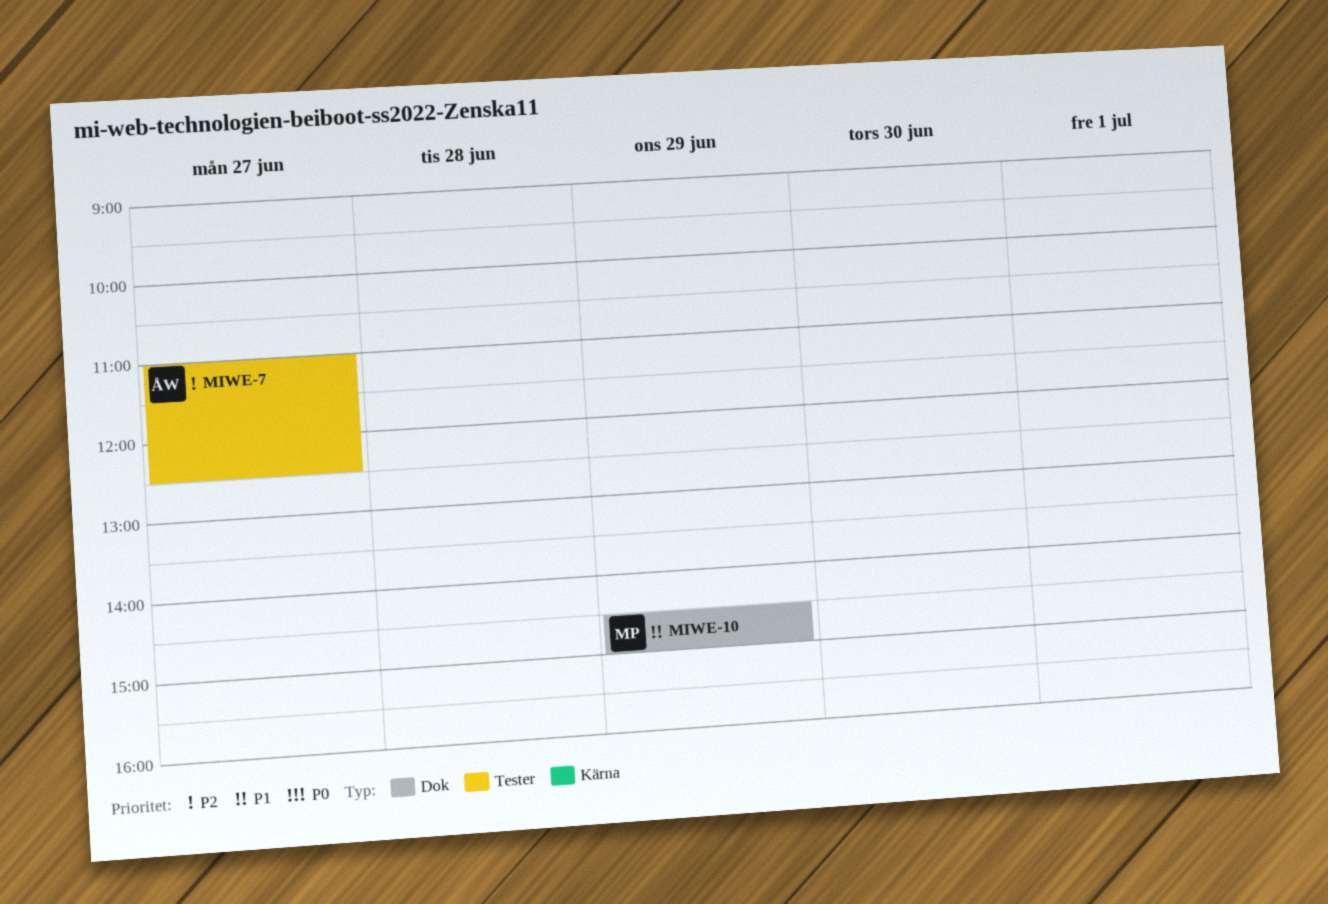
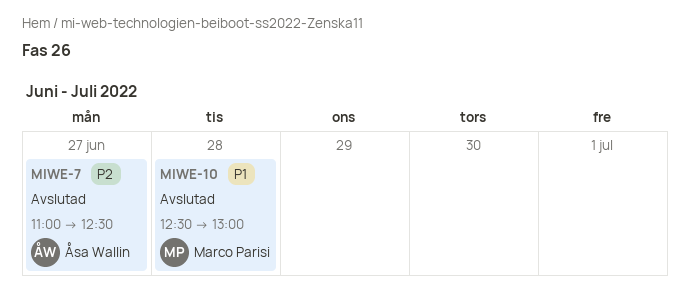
MIWE-10, day: Jun 29 -> Jun 28
MIWE-10, begins: 14:30 -> 12:30
MIWE-10, ends: 15:00 -> 13:00

